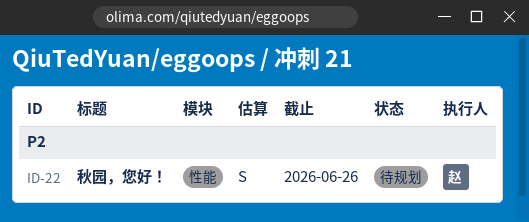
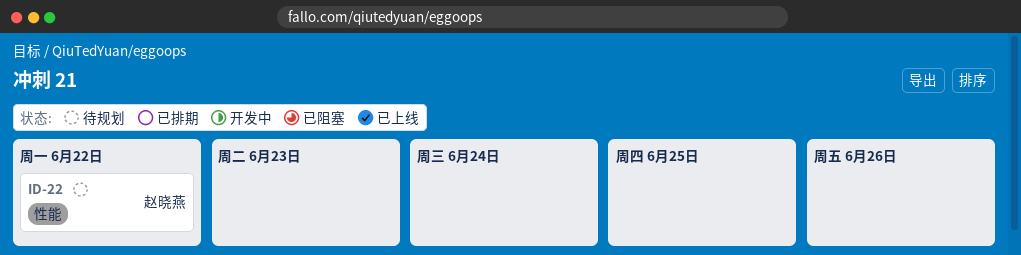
ID-22, due: Jun 26 -> Jun 22

